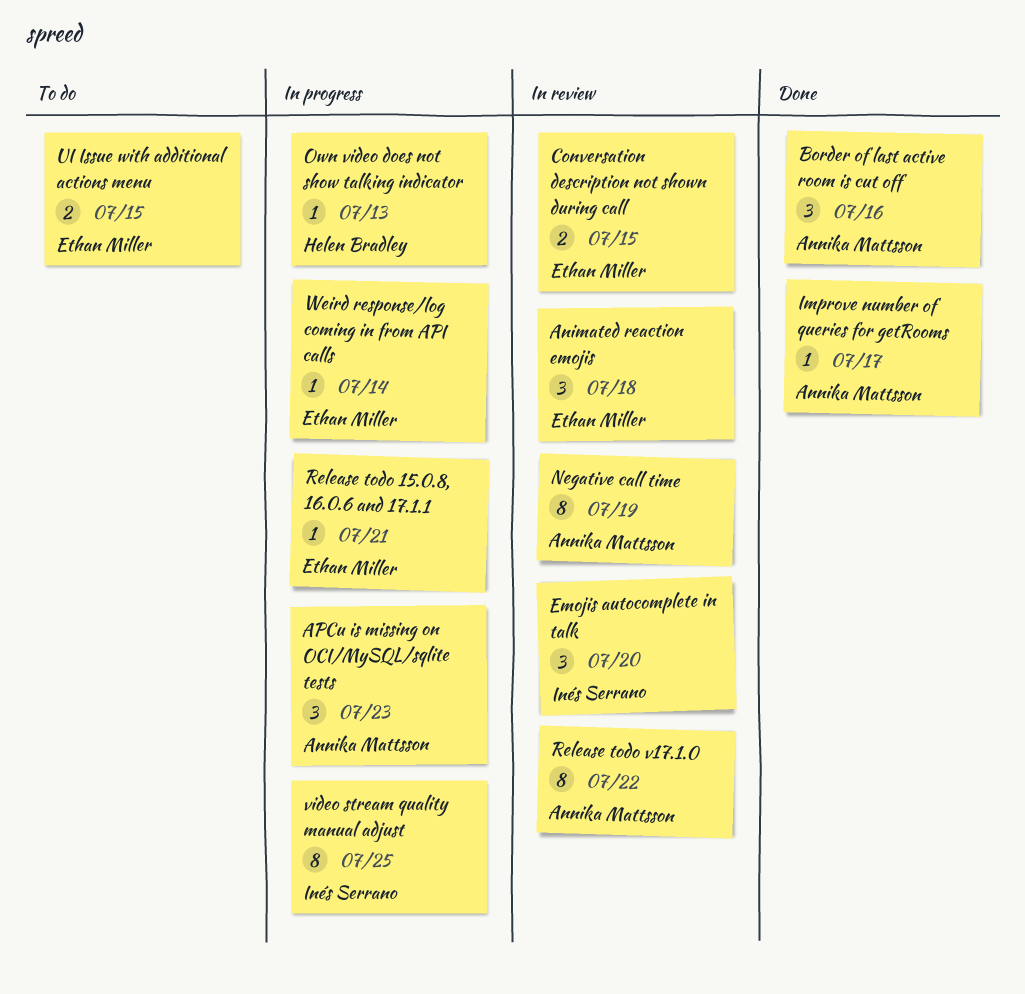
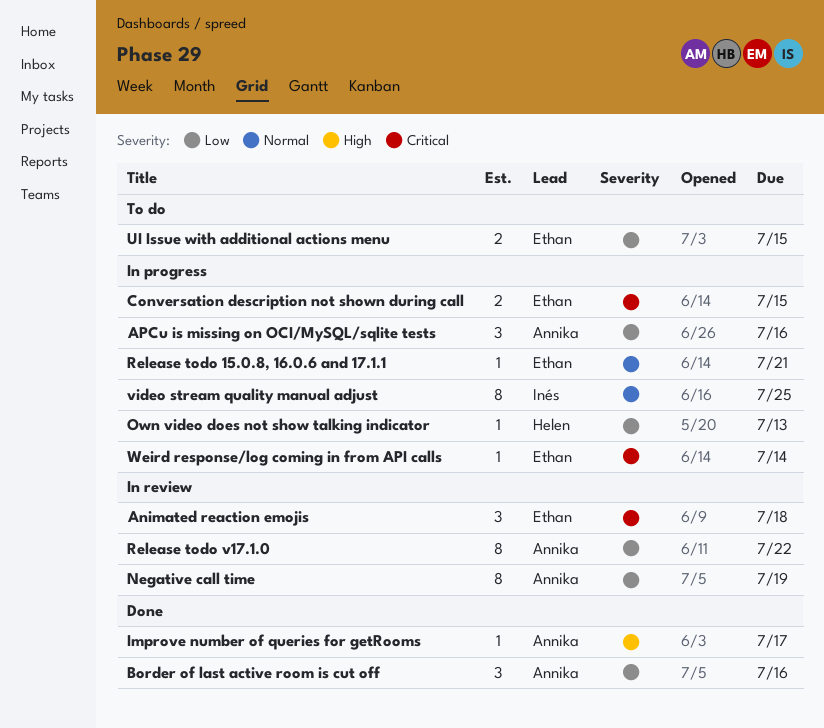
APCu is missing on OCI/MySQL/sqlite tests, due: Jul 23 -> Jul 16
Conversation description not shown during call, status: In review -> In progress
Emojis autocomplete in talk: present -> none

